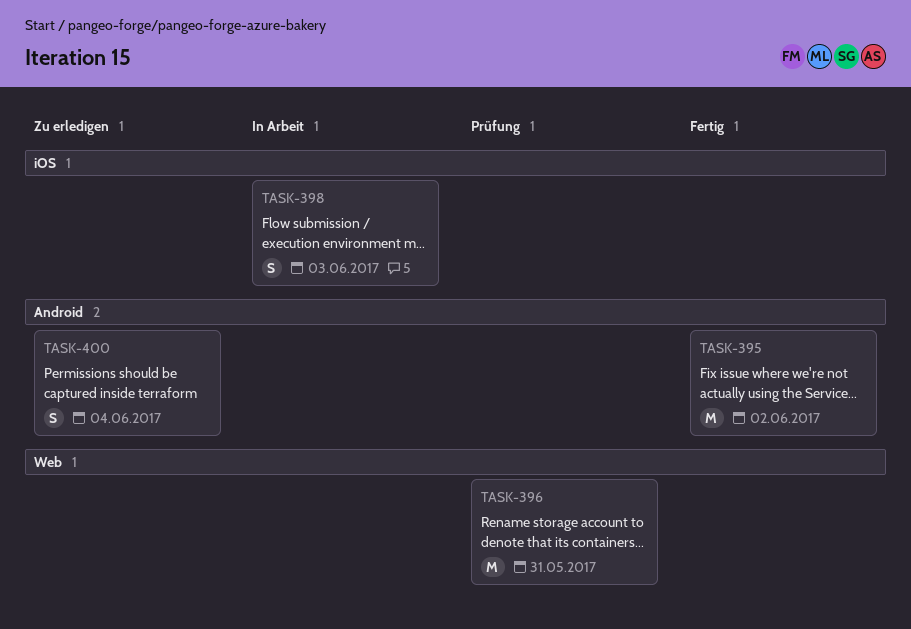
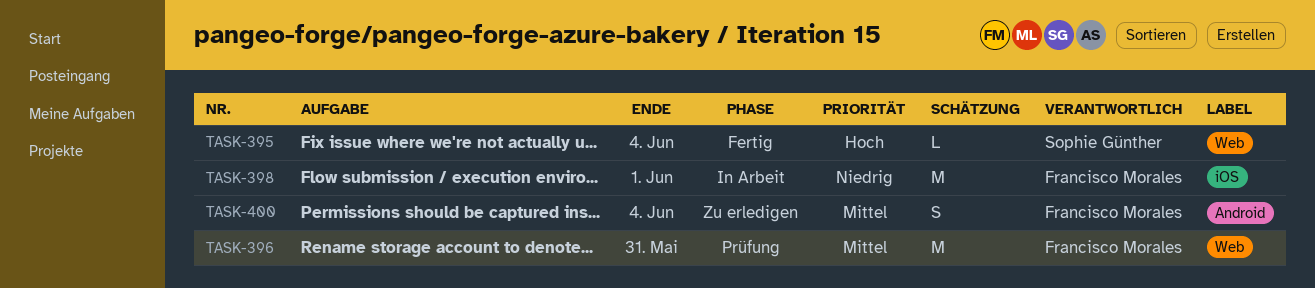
TASK-395, label: Android -> Web
TASK-395, estimate: M -> L
TASK-395, due: Jun 2 -> Jun 4
TASK-398, estimate: S -> M
TASK-398, due: Jun 3 -> Jun 1

